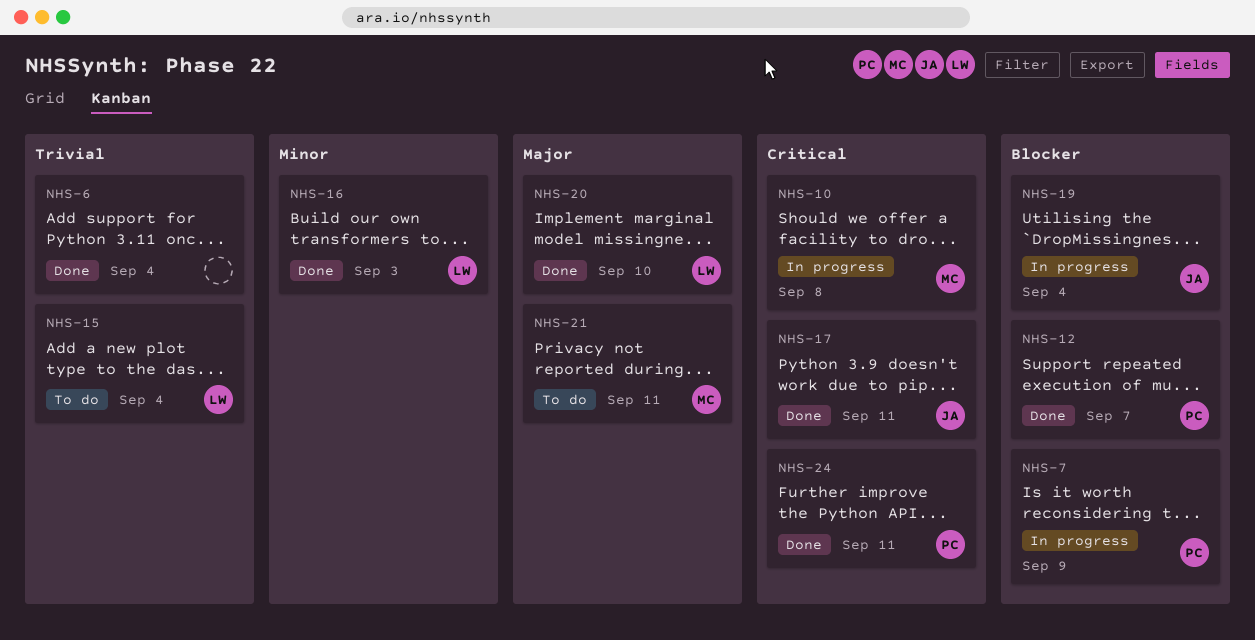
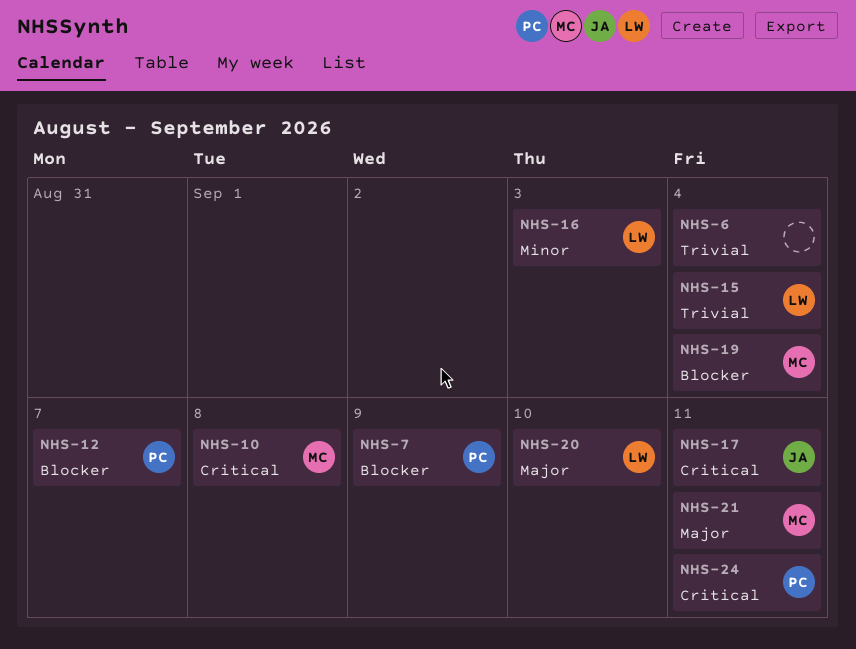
NHS-19, owner: JA -> MC

